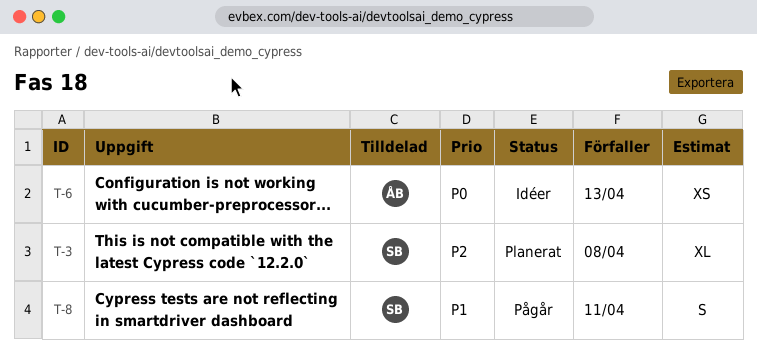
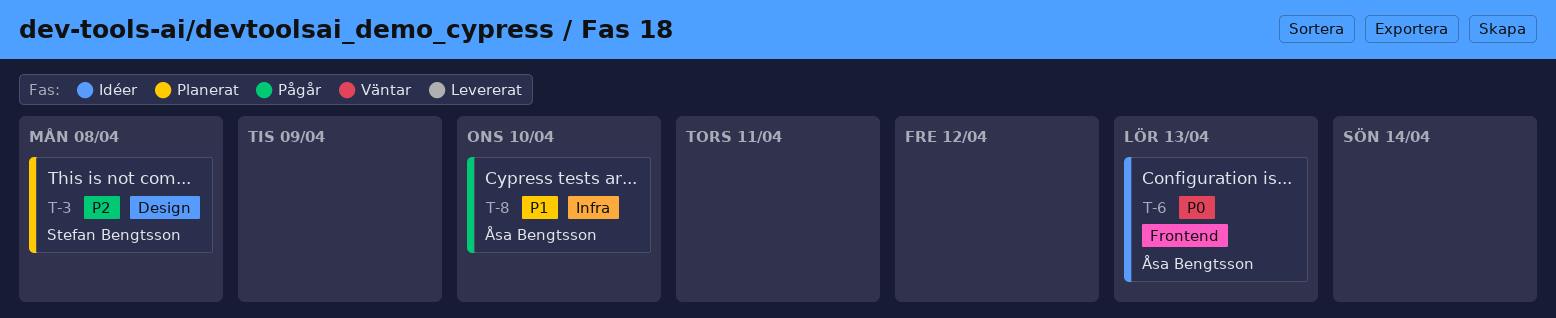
T-8, owner: Stefan Bengtsson -> Åsa Bengtsson
T-8, due: Apr 11 -> Apr 10

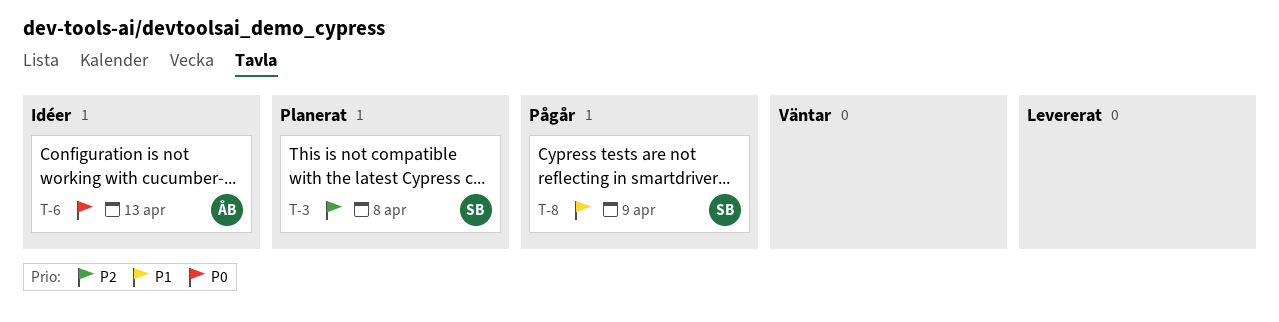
T-8, owner: Åsa Bengtsson -> Stefan Bengtsson
T-8, due: Apr 10 -> Apr 9

